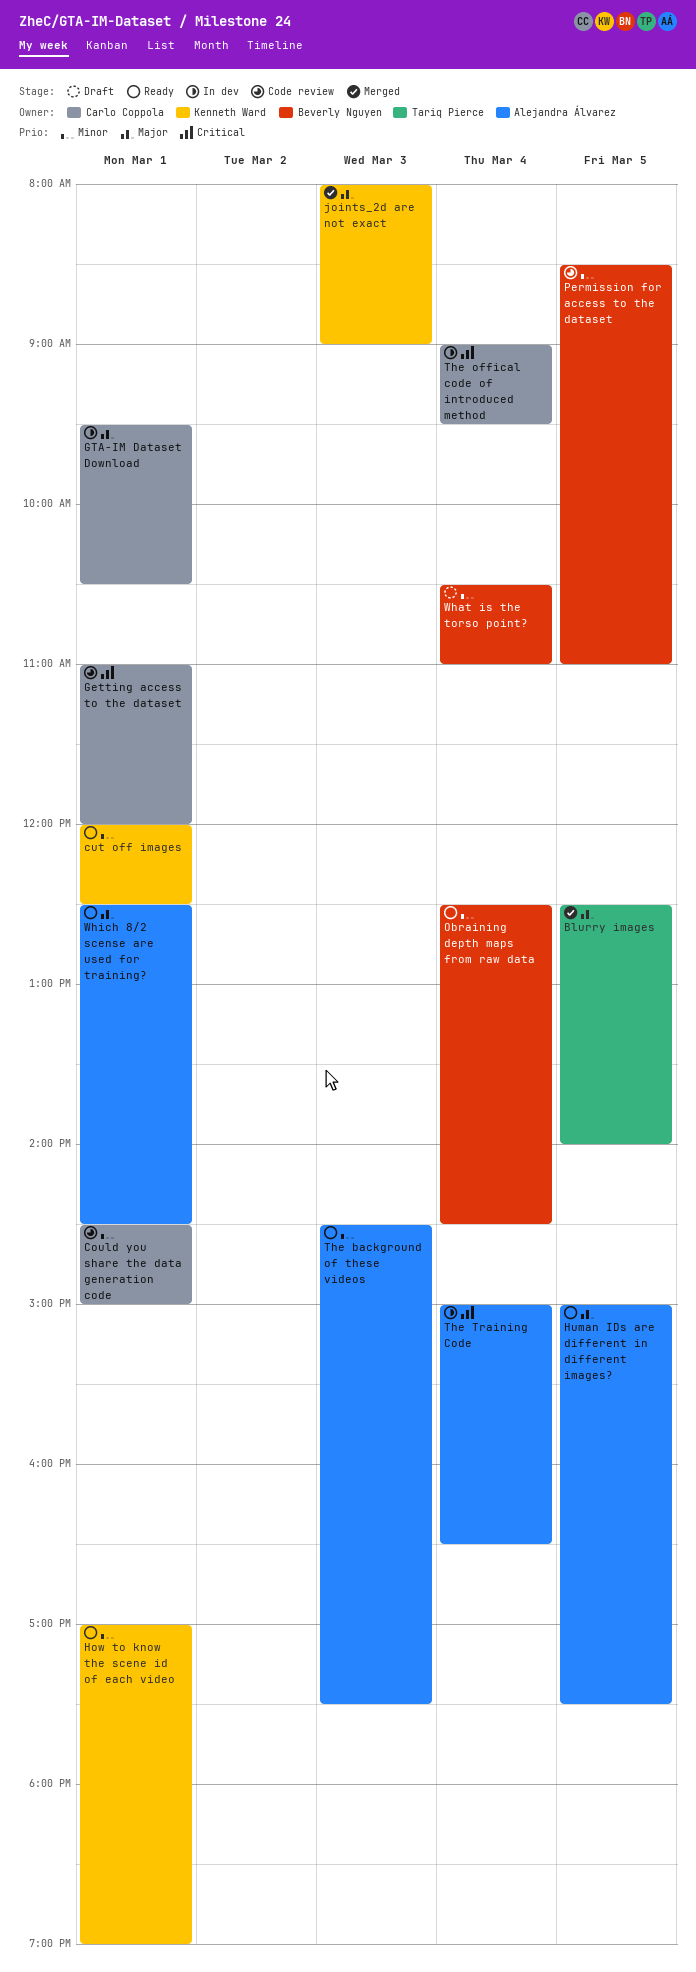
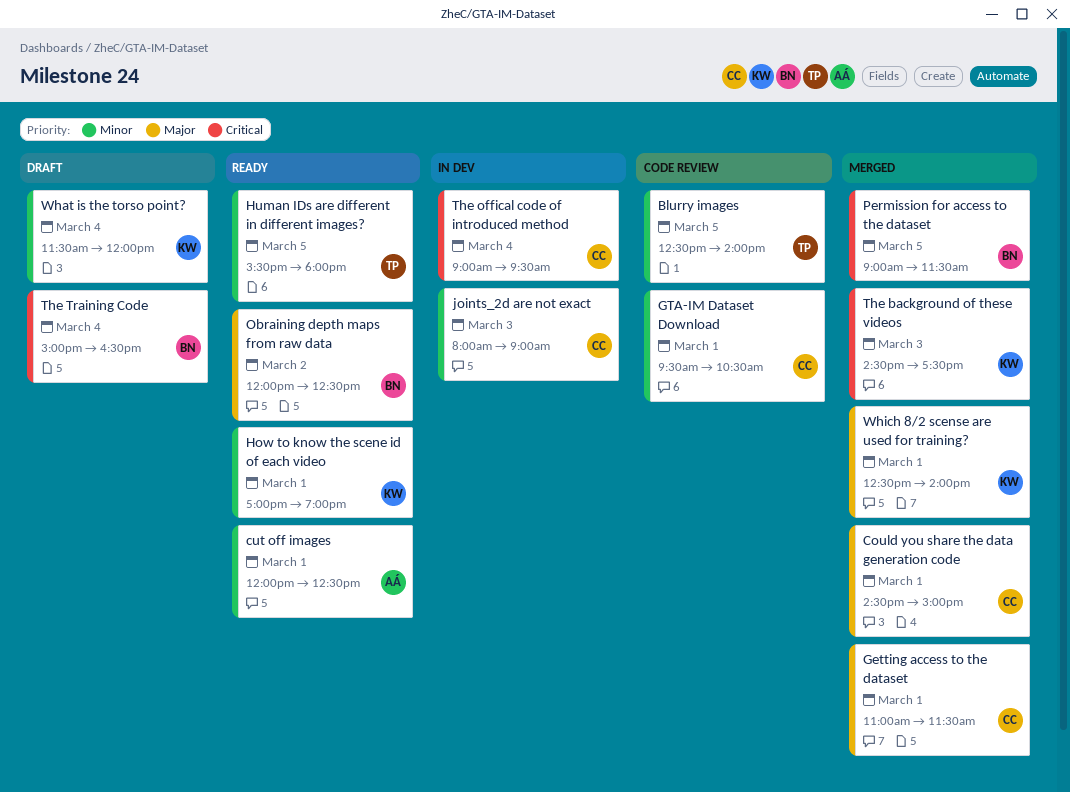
Blurry images, status: Merged -> Code review
Blurry images, priority: Major -> Minor
Could you share the data generation code, status: Code review -> Merged
Could you share the data generation code, priority: Minor -> Major
cut off images, owner: Kenneth Ward -> Alejandra Álvarez
Getting access to the dataset, status: Code review -> Merged
Getting access to the dataset, priority: Critical -> Major
Getting access to the dataset, ends: 12:00 -> 11:30
GTA-IM Dataset Download, status: In dev -> Code review
GTA-IM Dataset Download, priority: Major -> Minor
Human IDs are different in different images?, owner: Alejandra Álvarez -> Tariq Pierce
Human IDs are different in different images?, priority: Major -> Minor
Human IDs are different in different images?, begins: 15:00 -> 15:30
Human IDs are different in different images?, ends: 17:30 -> 18:00
joints_2d are not exact, status: Merged -> In dev
joints_2d are not exact, owner: Kenneth Ward -> Carlo Coppola
joints_2d are not exact, priority: Major -> Minor
Obraining depth maps from raw data, priority: Minor -> Major
Obraining depth maps from raw data, day: Mar 4 -> Mar 2
Obraining depth maps from raw data, begins: 12:30 -> 12:00
Obraining depth maps from raw data, ends: 14:30 -> 12:30
Permission for access to the dataset, status: Code review -> Merged
Permission for access to the dataset, priority: Minor -> Critical
Permission for access to the dataset, begins: 08:30 -> 09:00
Permission for access to the dataset, ends: 11:00 -> 11:30
The background of these videos, status: Ready -> Merged
The background of these videos, owner: Alejandra Álvarez -> Kenneth Ward
The background of these videos, priority: Minor -> Critical
The Training Code, status: In dev -> Draft
The Training Code, owner: Alejandra Álvarez -> Beverly Nguyen
What is the torso point?, owner: Beverly Nguyen -> Kenneth Ward
What is the torso point?, begins: 10:30 -> 11:30
What is the torso point?, ends: 11:00 -> 12:00
Which 8/2 scense are used for training?, status: Ready -> Merged
Which 8/2 scense are used for training?, owner: Alejandra Álvarez -> Kenneth Ward
Which 8/2 scense are used for training?, ends: 14:30 -> 14:00

